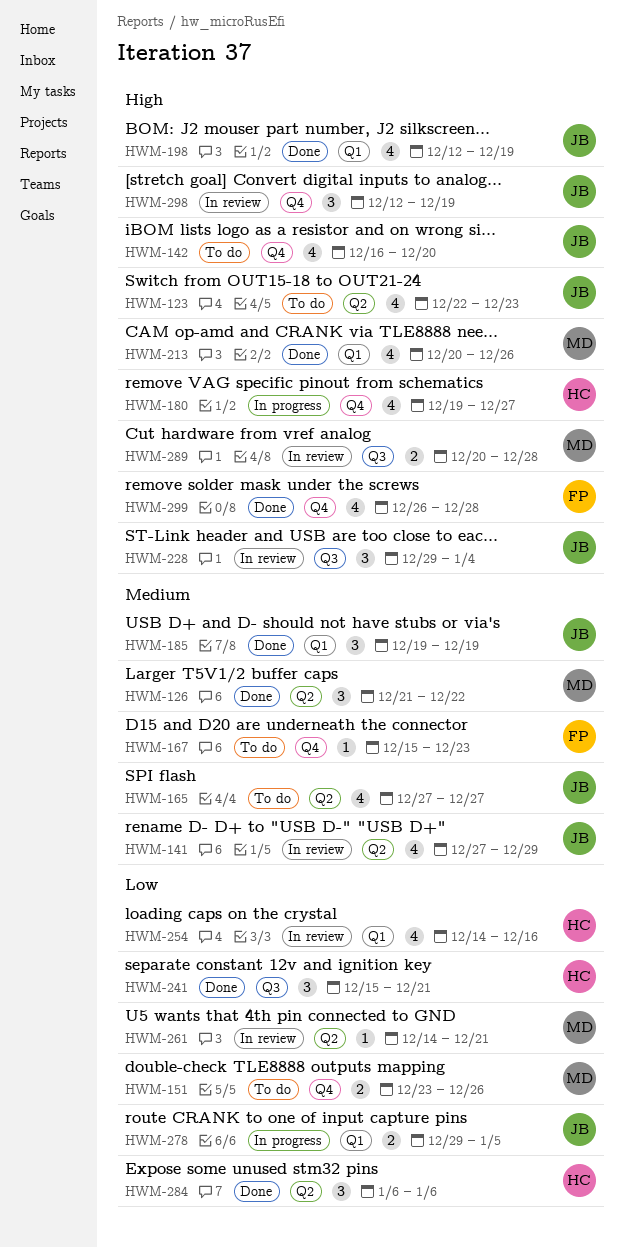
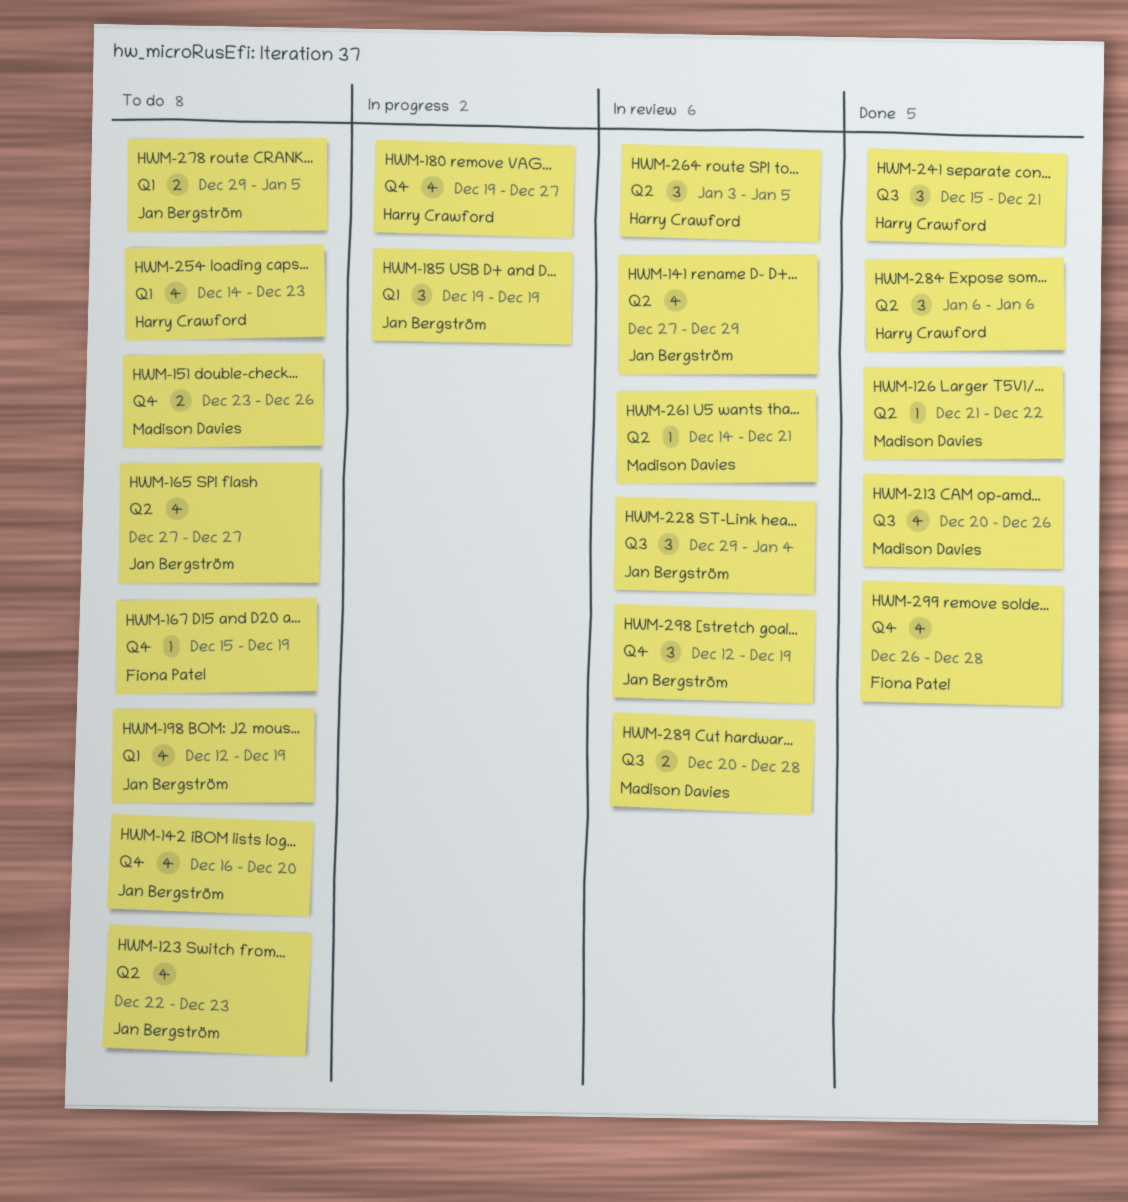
HWM-126, estimate: 3 -> 1
HWM-167, due: Dec 23 -> Dec 19
HWM-185, status: Done -> In progress
HWM-198, status: Done -> To do
HWM-213, label: Q1 -> Q3
HWM-254, status: In review -> To do
HWM-254, due: Dec 16 -> Dec 23
HWM-264: none -> present
HWM-278, status: In progress -> To do

